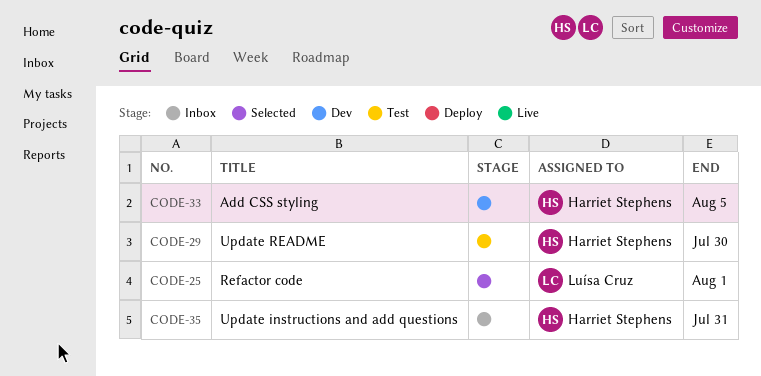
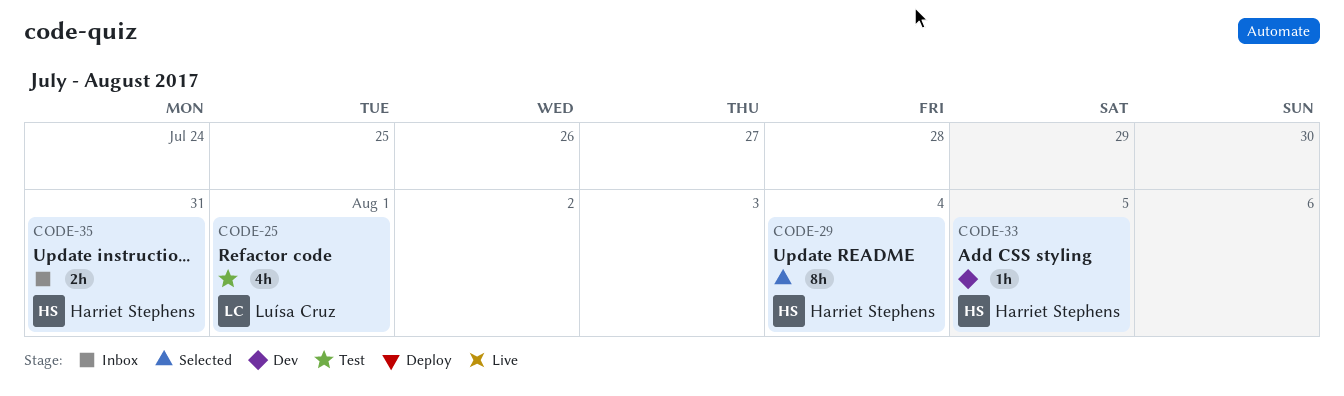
CODE-25, status: Selected -> Test
CODE-29, status: Test -> Selected
CODE-29, due: Jul 30 -> Aug 4

